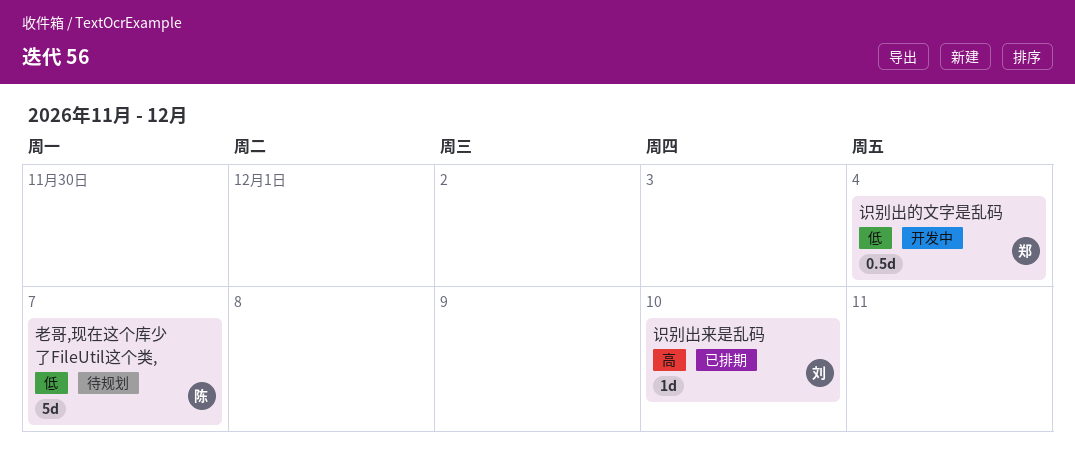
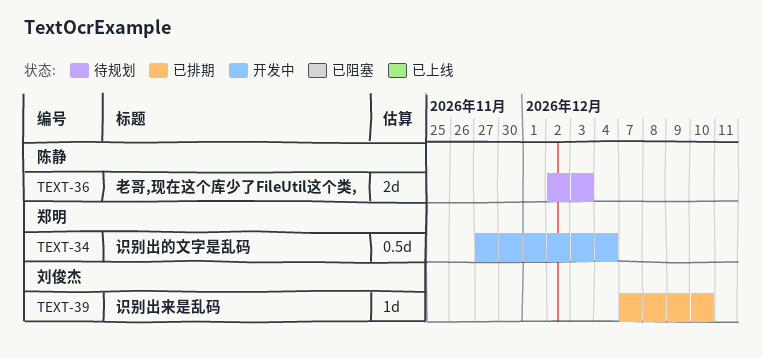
老哥,现在这个库少了FileUtil这个类,, estimate: 5d -> 2d
老哥,现在这个库少了FileUtil这个类,, due: Dec 7 -> Dec 3

